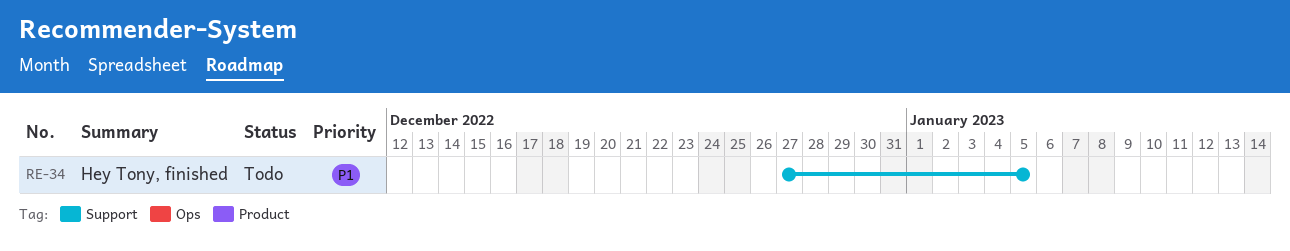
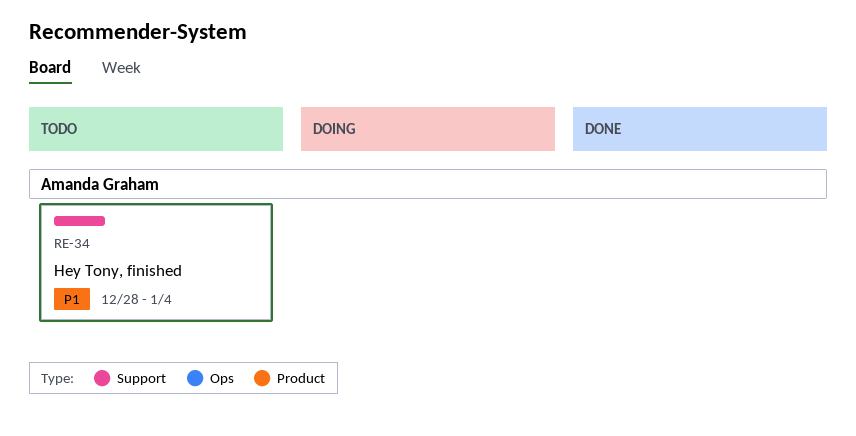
RE-34, start: Dec 27 -> Dec 28
RE-34, due: Jan 5 -> Jan 4

